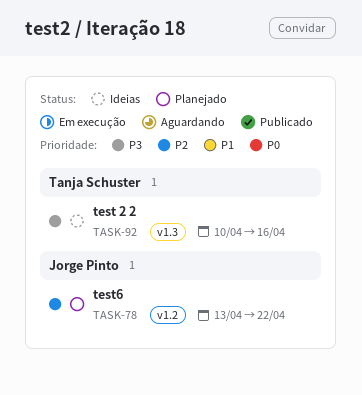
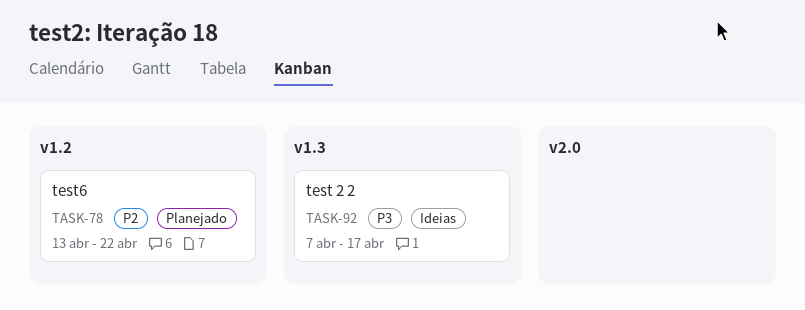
TASK-92, start: Apr 10 -> Apr 7
TASK-92, due: Apr 16 -> Apr 17

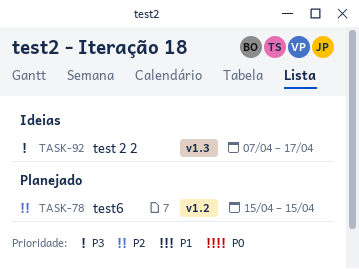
TASK-78, start: Apr 13 -> Apr 15
TASK-78, due: Apr 22 -> Apr 15

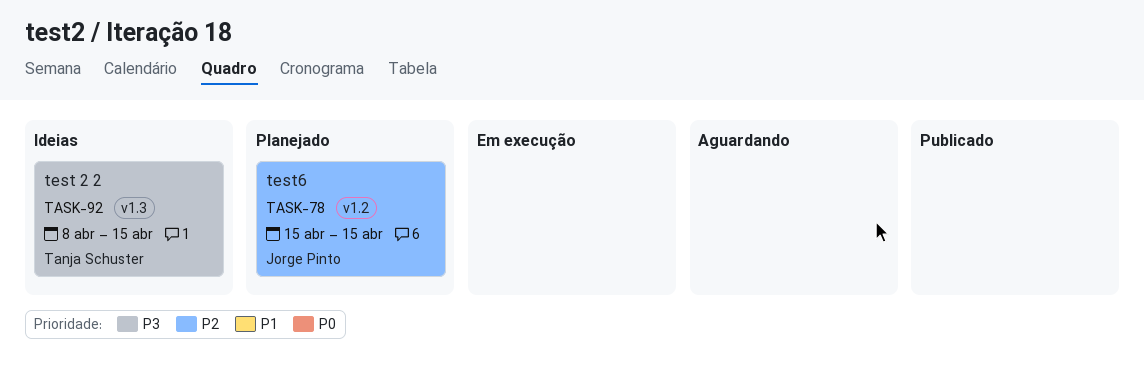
TASK-92, start: Apr 7 -> Apr 8
TASK-92, due: Apr 17 -> Apr 15

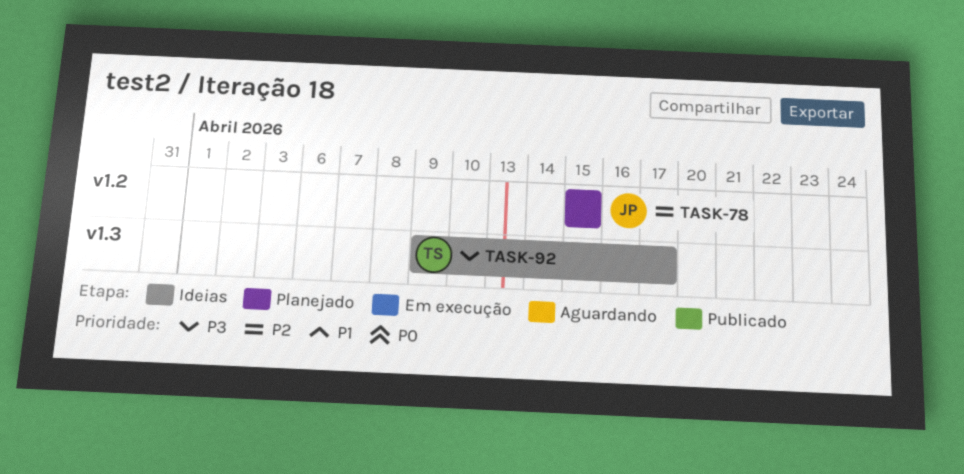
TASK-92, start: Apr 8 -> Apr 9
TASK-92, due: Apr 15 -> Apr 17

